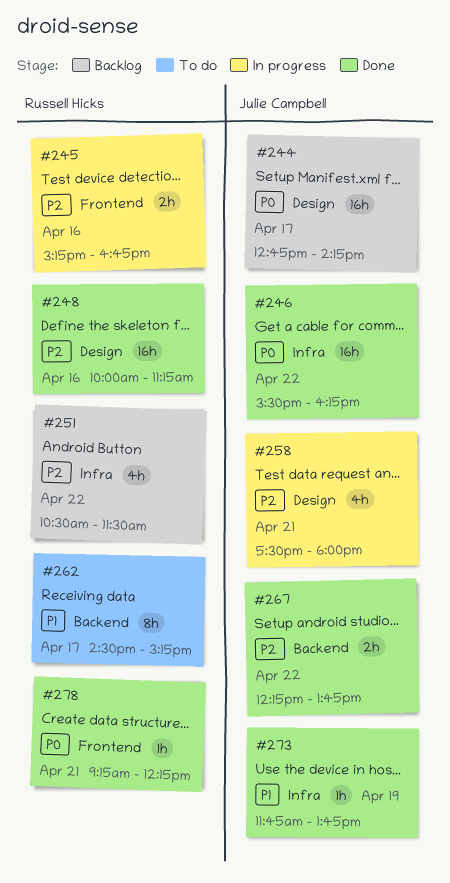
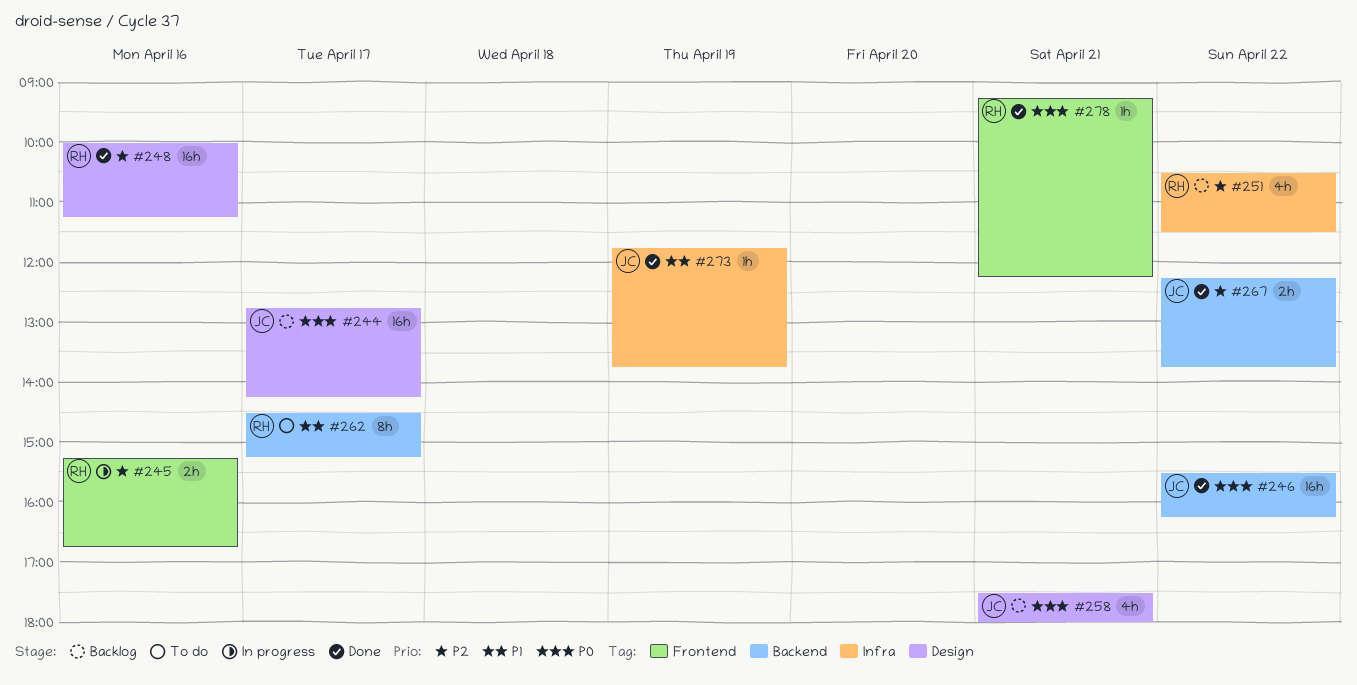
#246, label: Infra -> Backend
#258, status: In progress -> Backlog
#258, priority: P2 -> P0

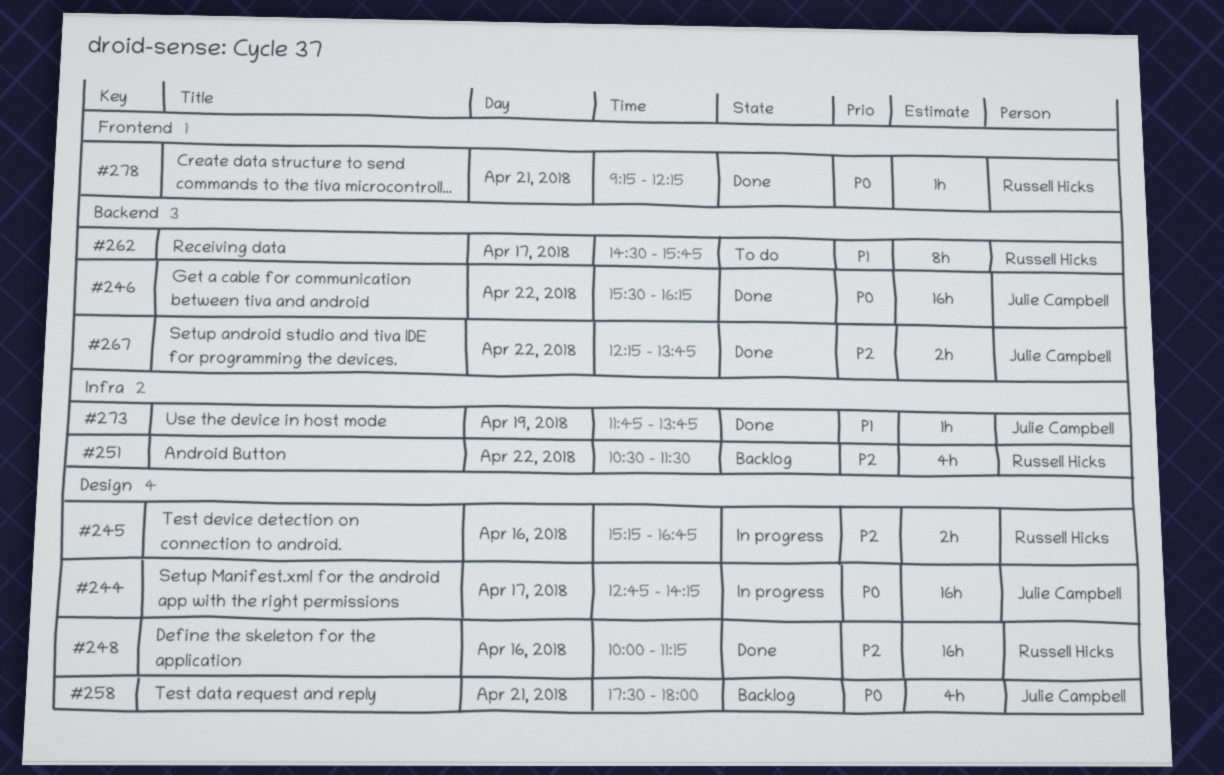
#244, status: Backlog -> In progress
#245, label: Frontend -> Design
#262, ends: 15:15 -> 15:45

